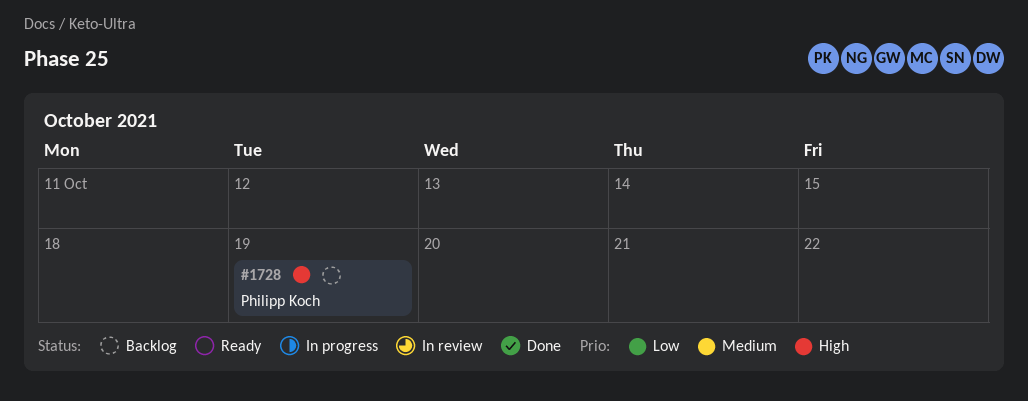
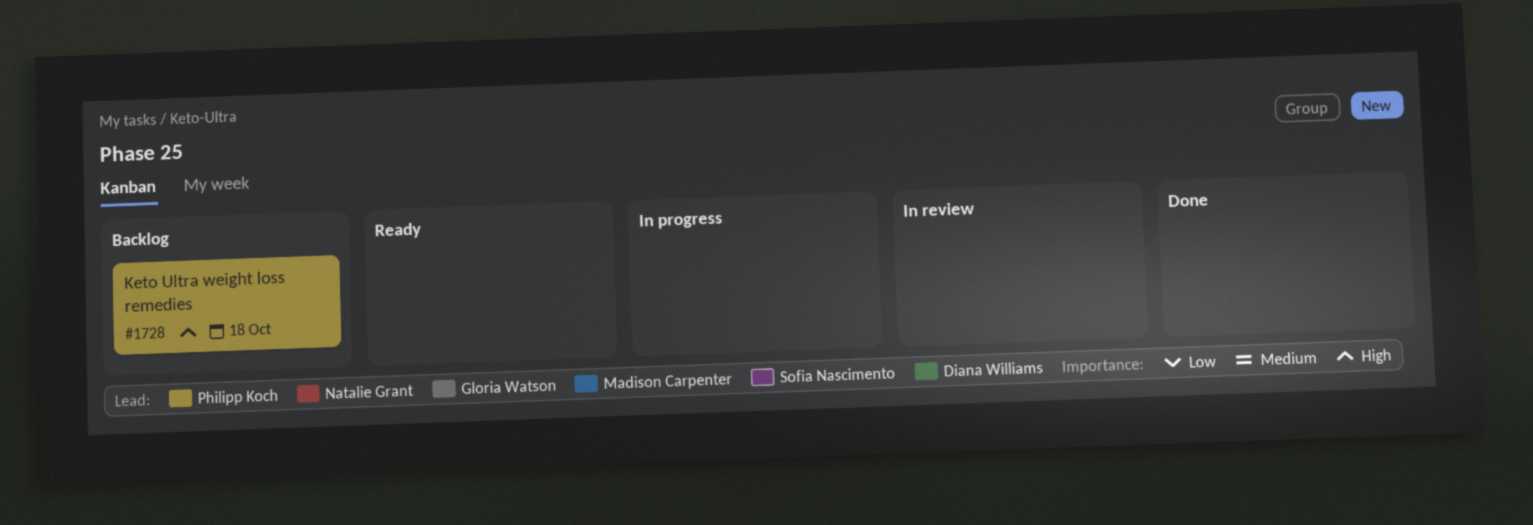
#1728, due: Oct 19 -> Oct 18

